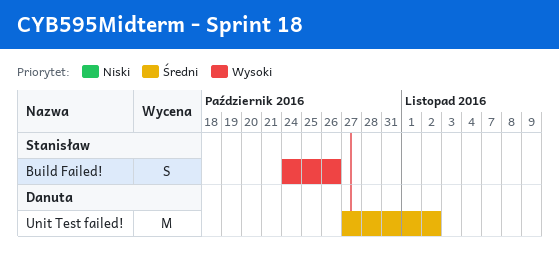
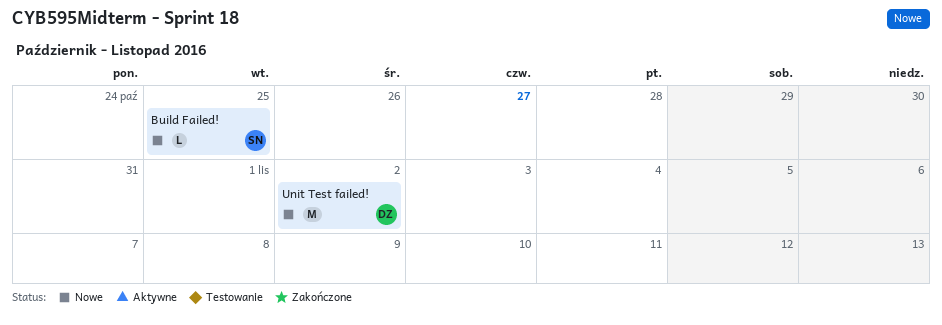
Build Failed!, estimate: S -> L
Build Failed!, due: Oct 26 -> Oct 25

